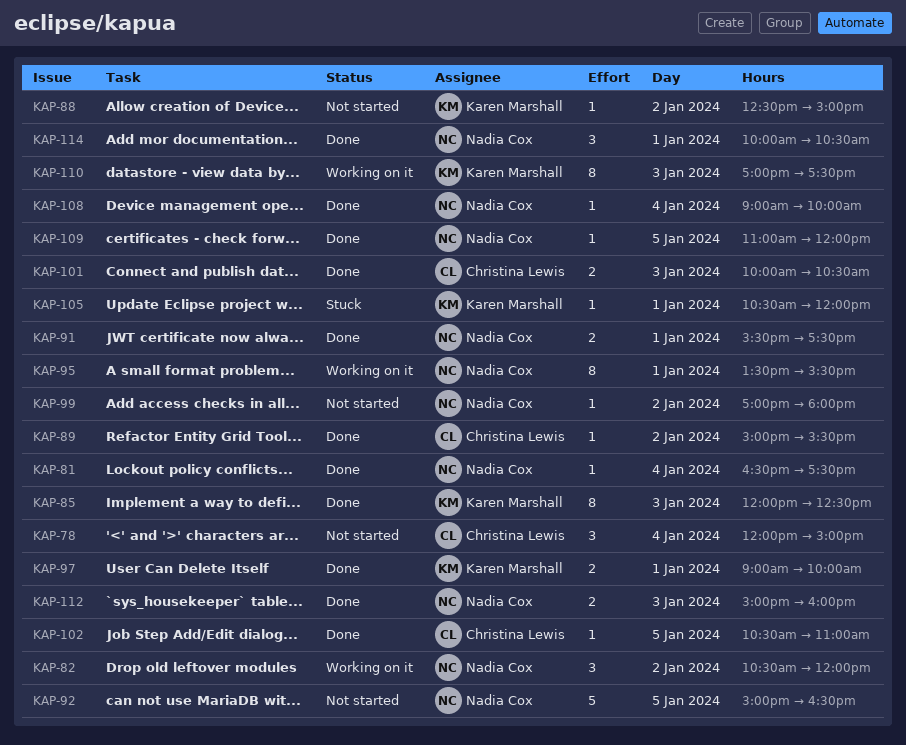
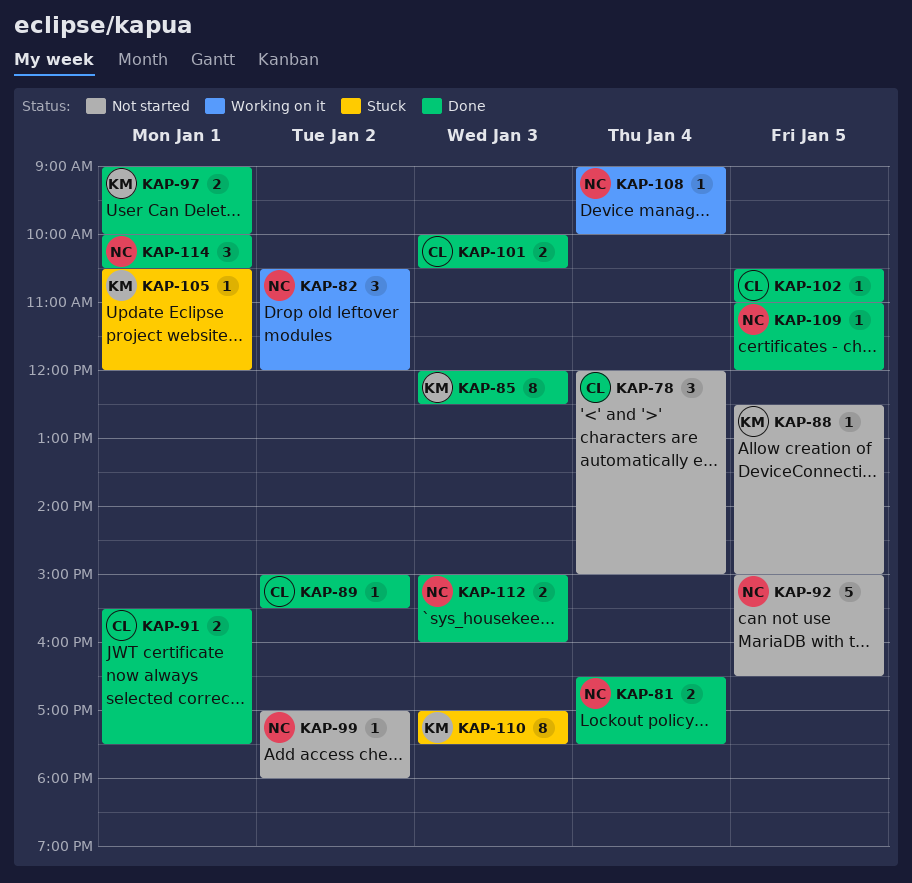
KAP-81, estimate: 1 -> 2
KAP-88, day: Jan 2 -> Jan 5
KAP-91, owner: Nadia Cox -> Christina Lewis
KAP-95: present -> none
KAP-108, status: Done -> Working on it
KAP-110, status: Working on it -> Stuck

